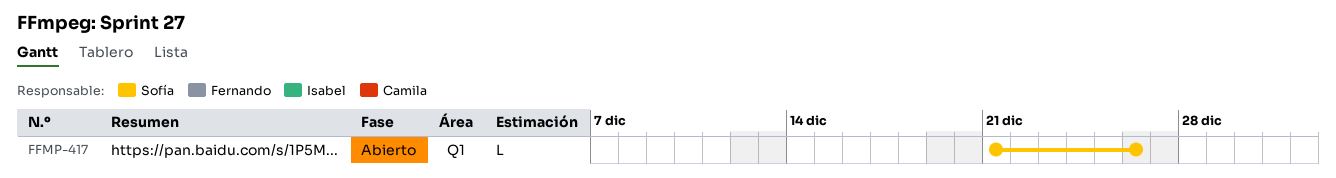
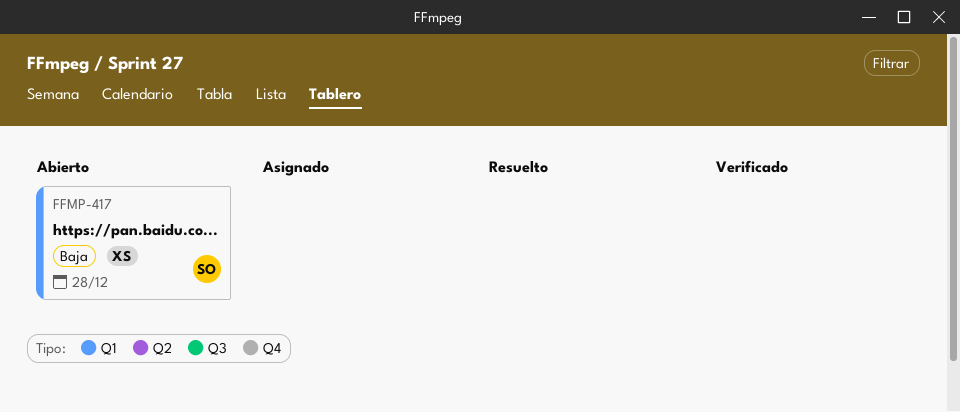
FFMP-417, estimate: L -> XS
FFMP-417, due: Dec 26 -> Dec 28

